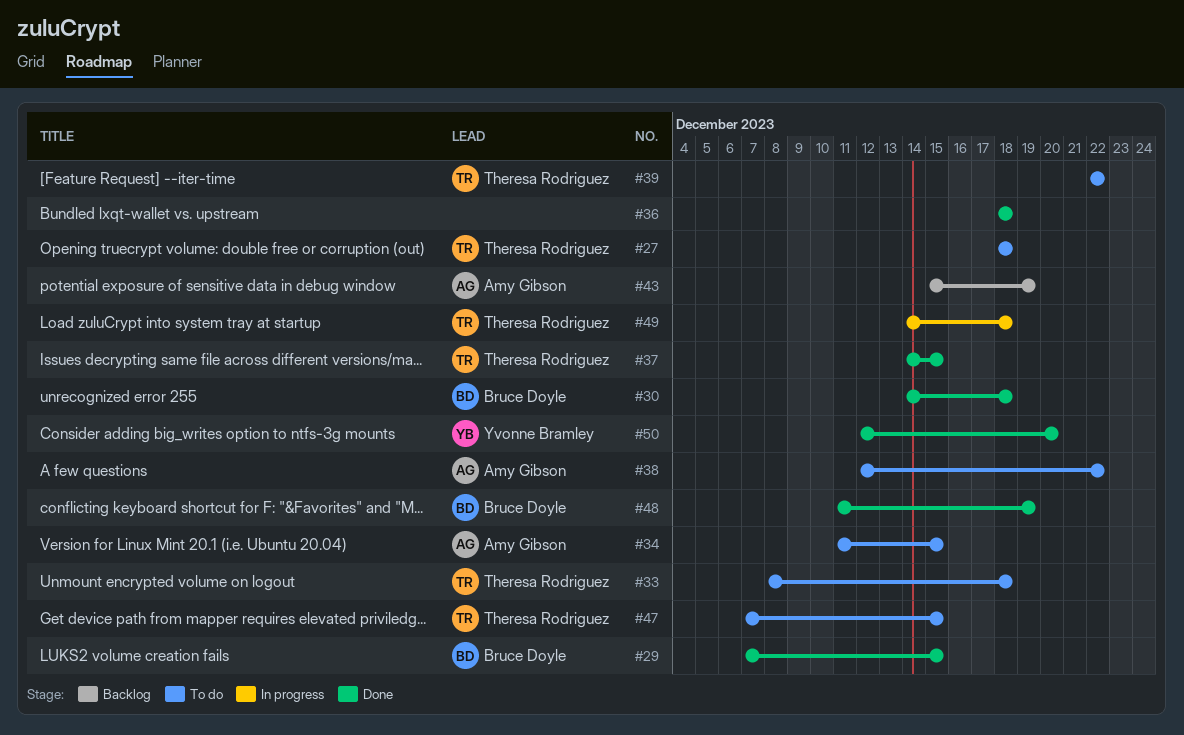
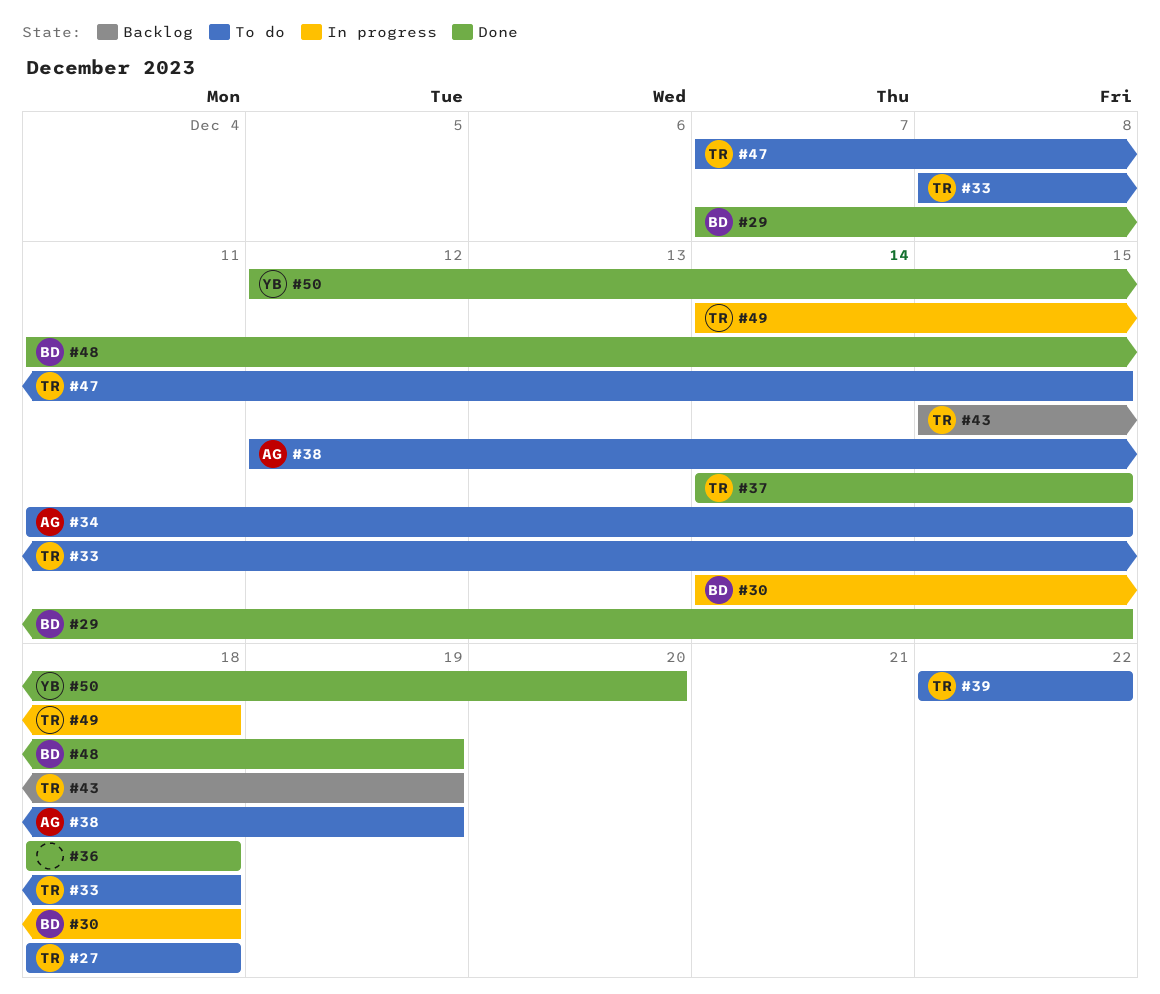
#30, status: Done -> In progress
#38, due: Dec 22 -> Dec 19
#43, owner: Amy Gibson -> Theresa Rodriguez

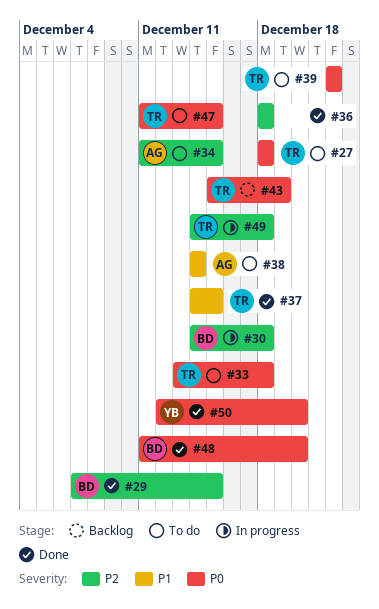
#33, start: Dec 8 -> Dec 13
#38, start: Dec 12 -> Dec 14
#38, due: Dec 19 -> Dec 14
#47, start: Dec 7 -> Dec 11
#48, due: Dec 19 -> Dec 20

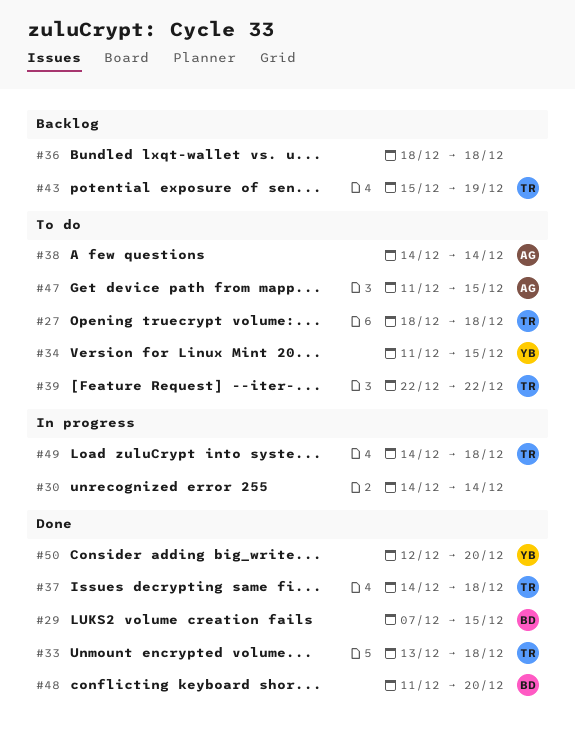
#30, owner: BD -> none
#30, due: Dec 18 -> Dec 14
#33, status: To do -> Done
#34, owner: AG -> YB
#36, status: Done -> Backlog
#37, due: Dec 15 -> Dec 18
#47, owner: TR -> AG

